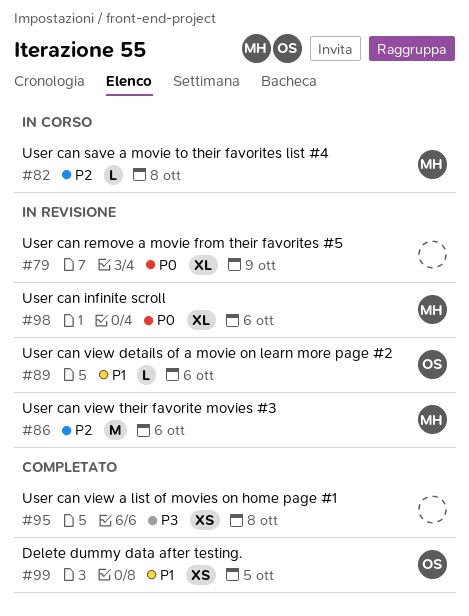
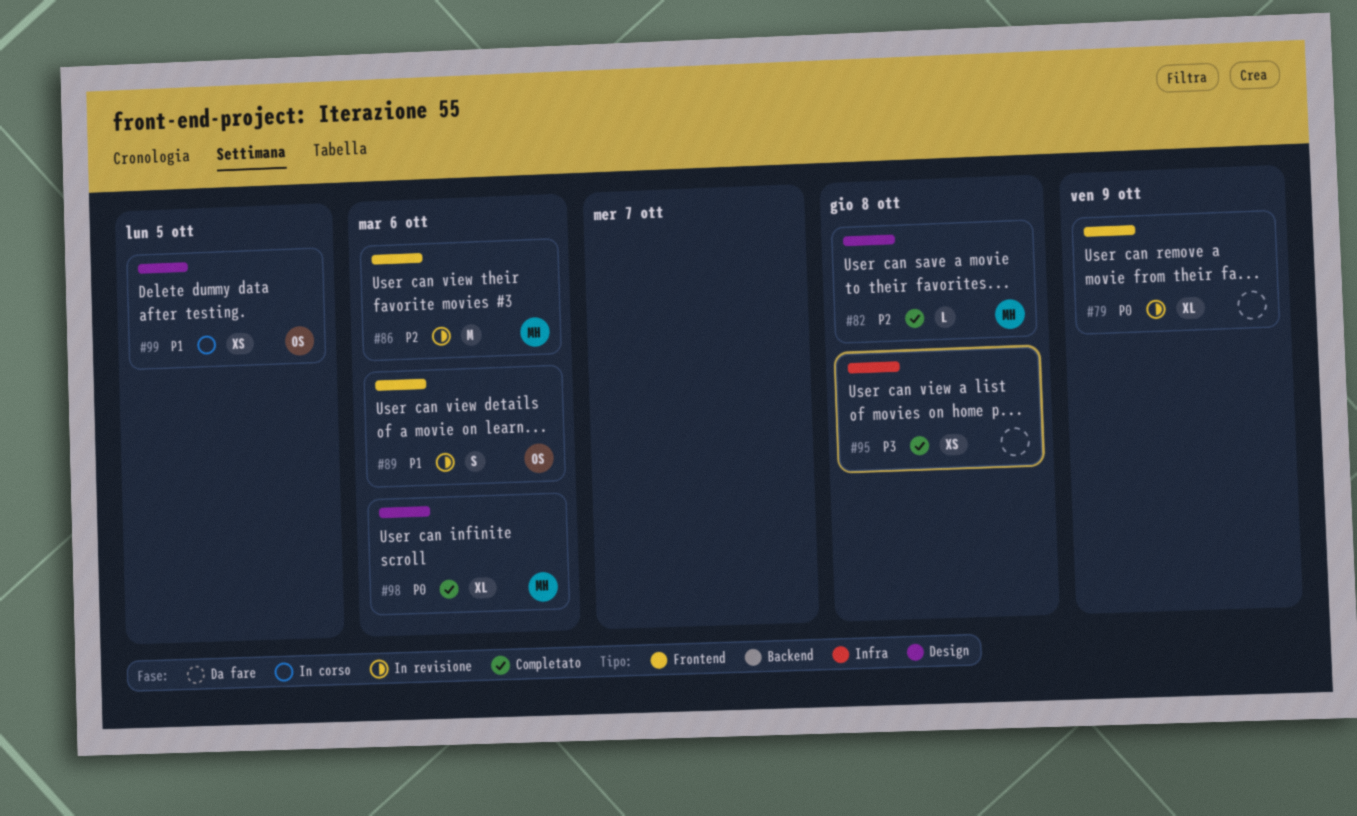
#82, status: In corso -> Completato
#89, estimate: L -> S
#98, status: In revisione -> Completato
#99, status: Completato -> In corso

